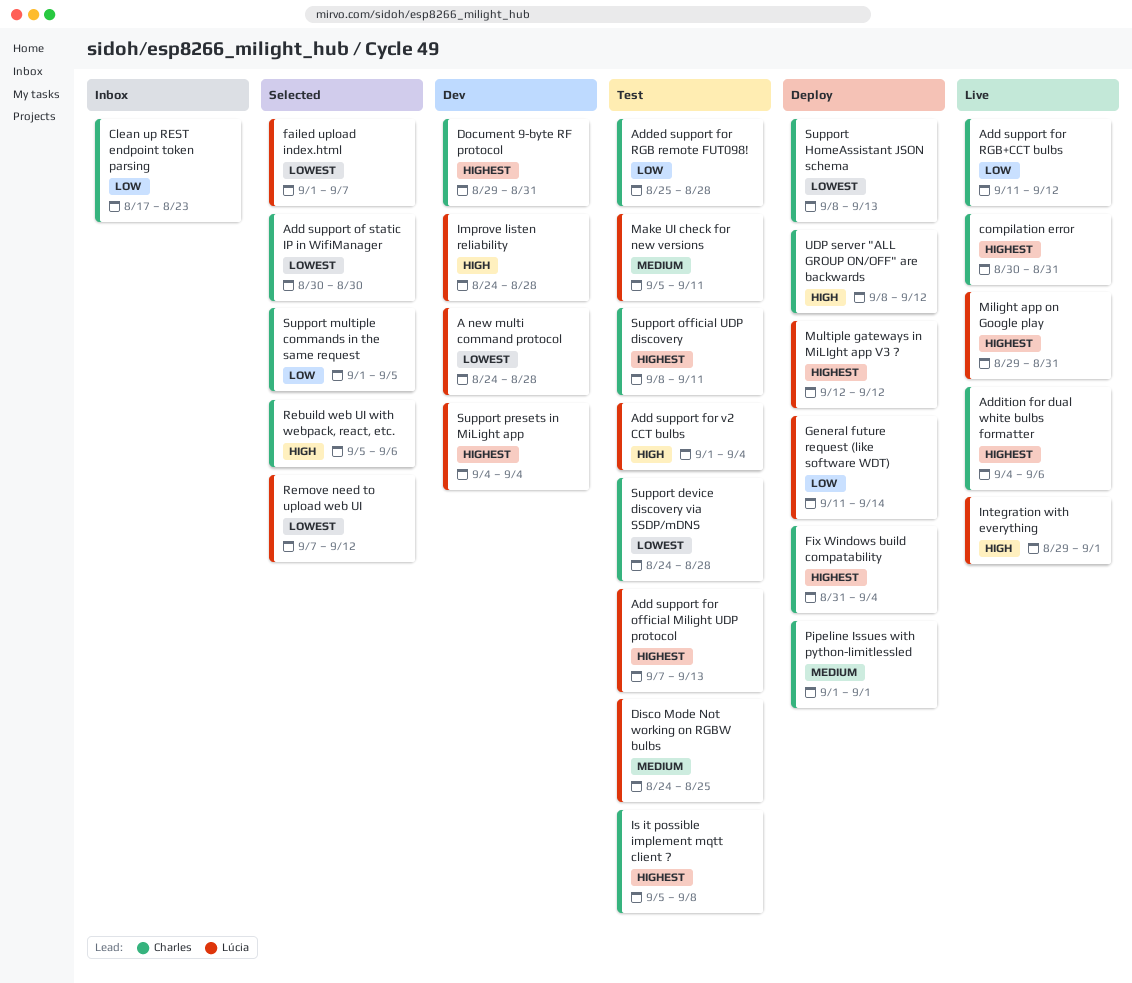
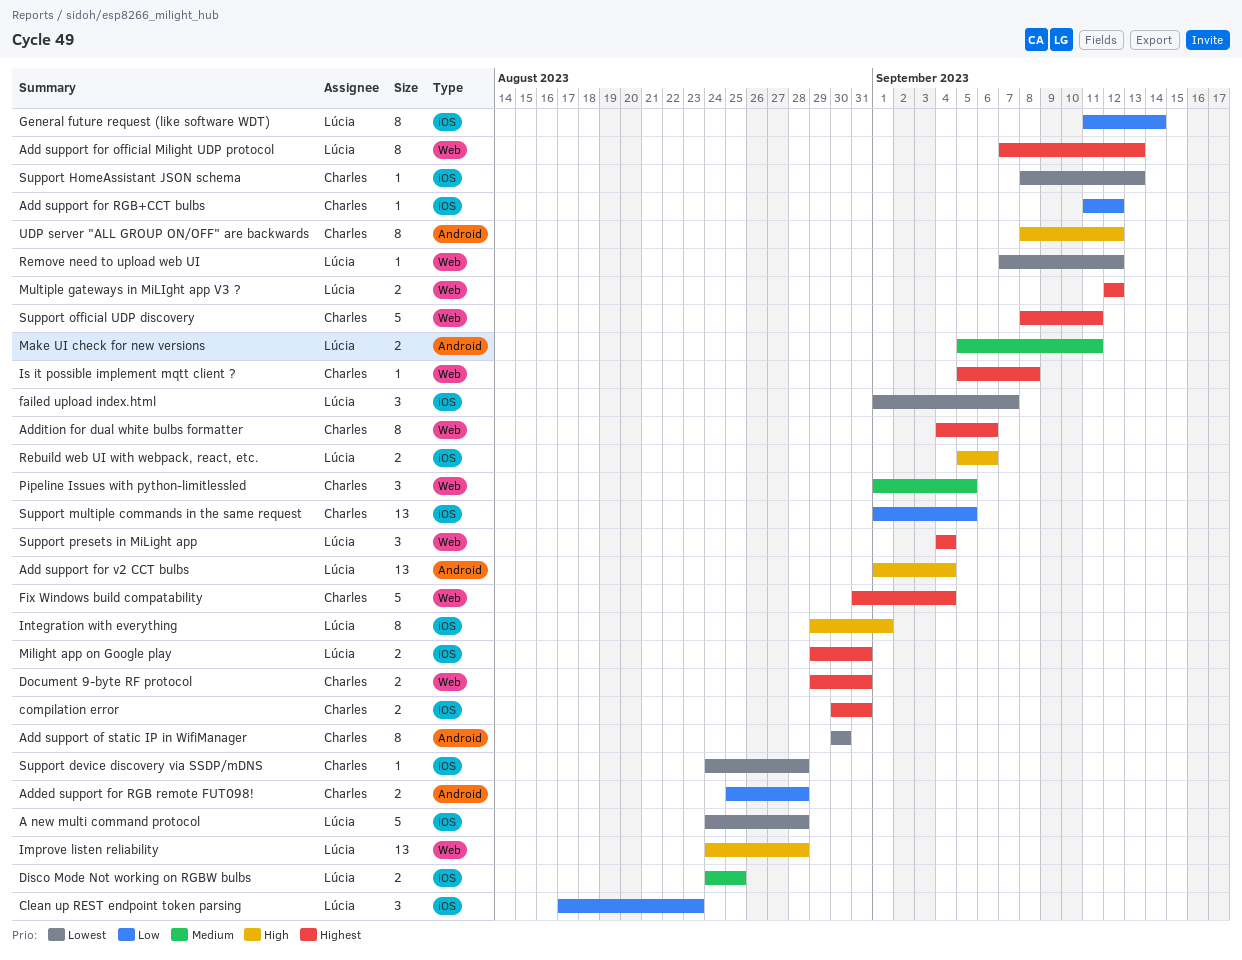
Clean up REST endpoint token parsing, owner: Charles -> Lúcia
Pipeline Issues with python-limitlessled, due: Sep 1 -> Sep 5
Rebuild web UI with webpack, react, etc., owner: Charles -> Lúcia

